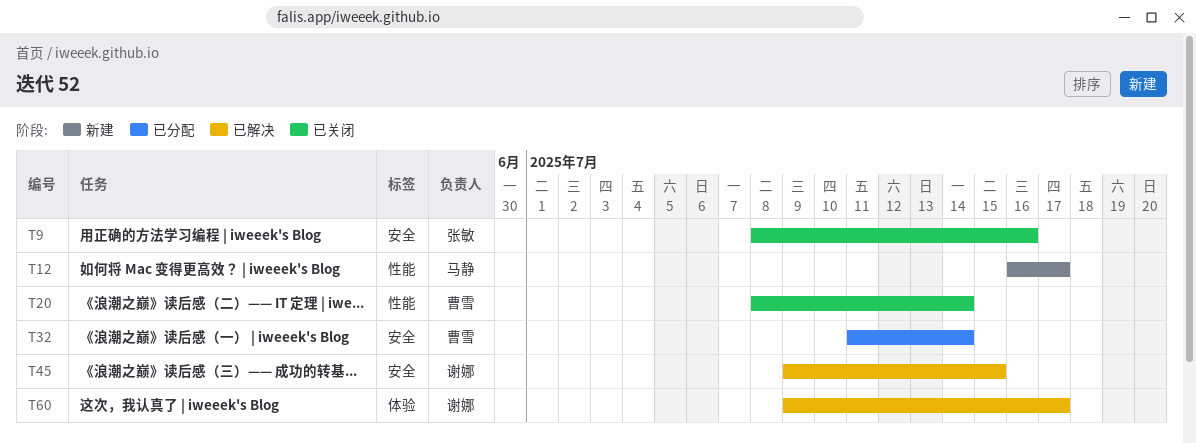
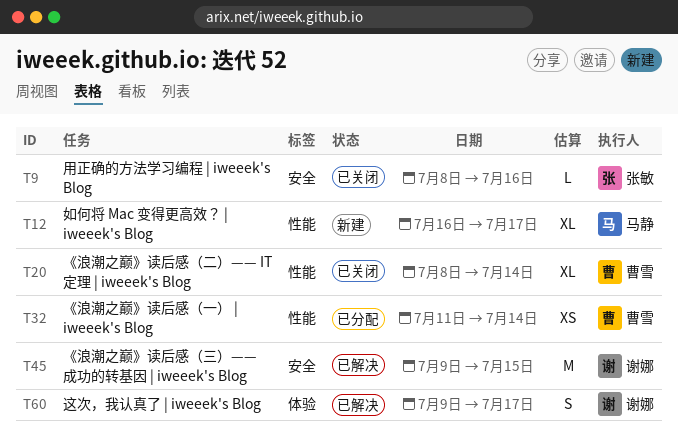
T32, label: 安全 -> 性能

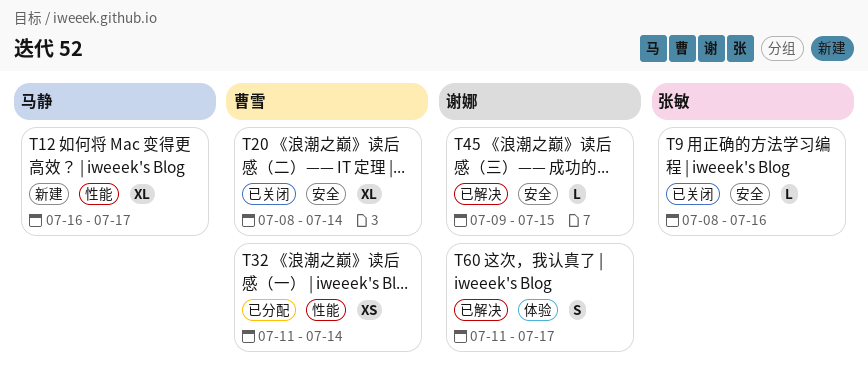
T20, label: 性能 -> 安全
T45, estimate: M -> L
T60, start: Jul 9 -> Jul 11

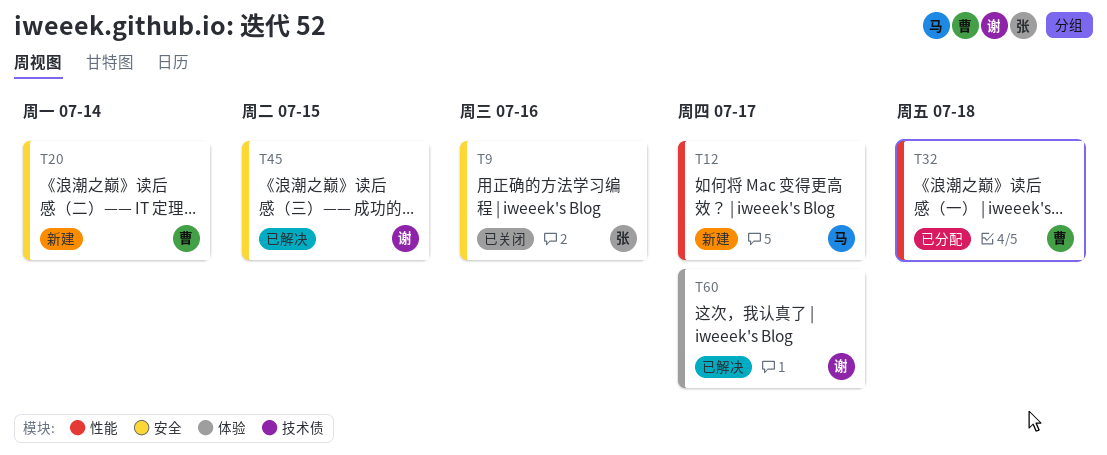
T20, status: 已关闭 -> 新建
T32, due: Jul 14 -> Jul 18

